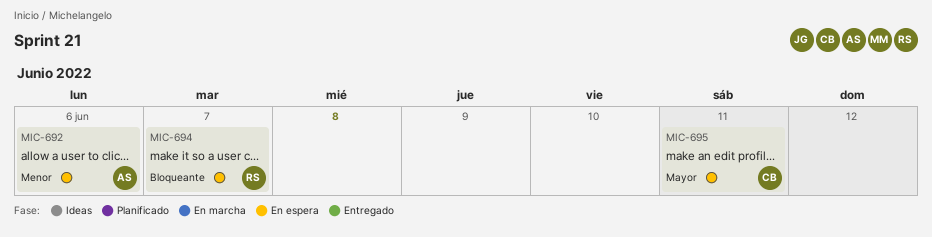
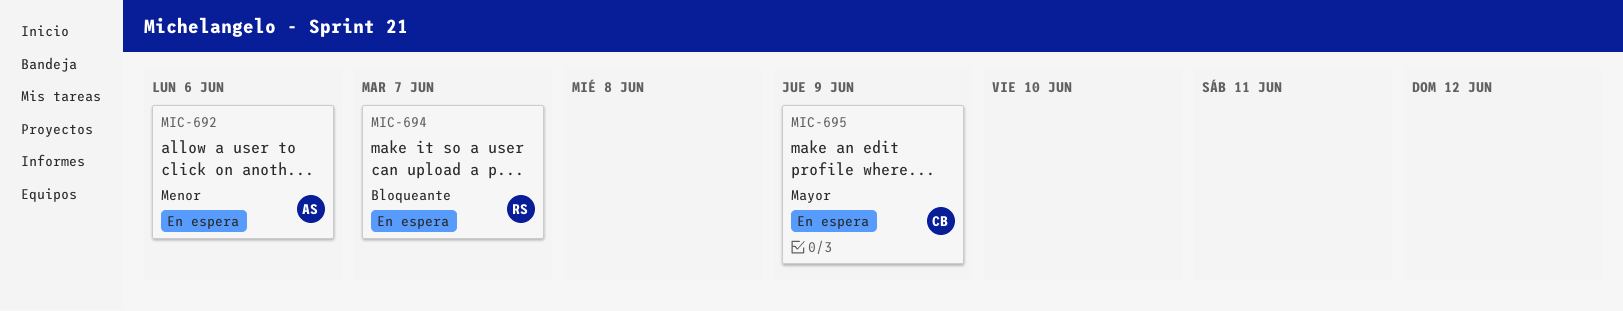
MIC-695, due: Jun 11 -> Jun 9

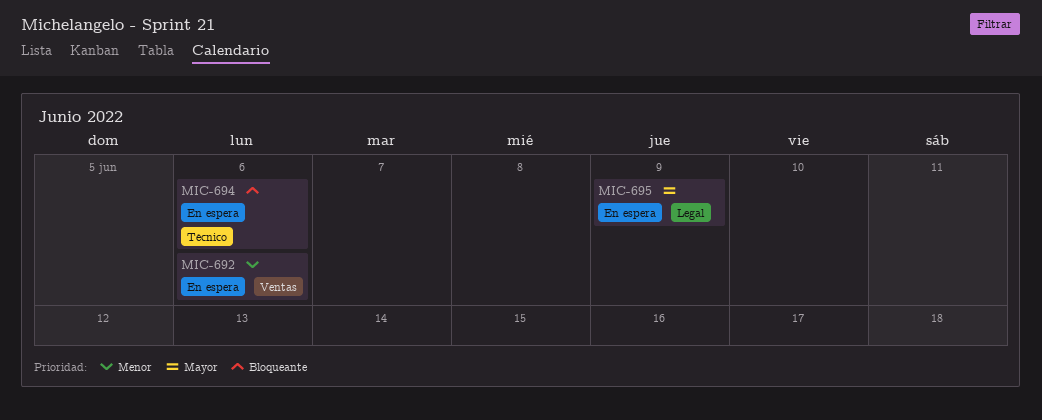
MIC-694, due: Jun 7 -> Jun 6

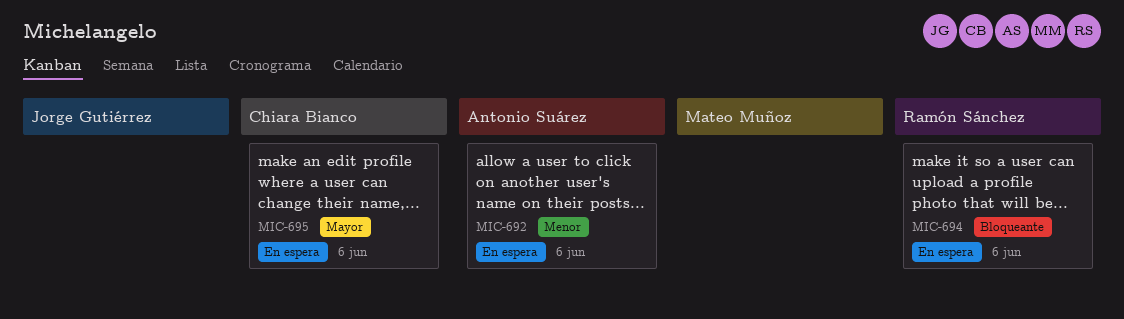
MIC-695, due: Jun 9 -> Jun 6

